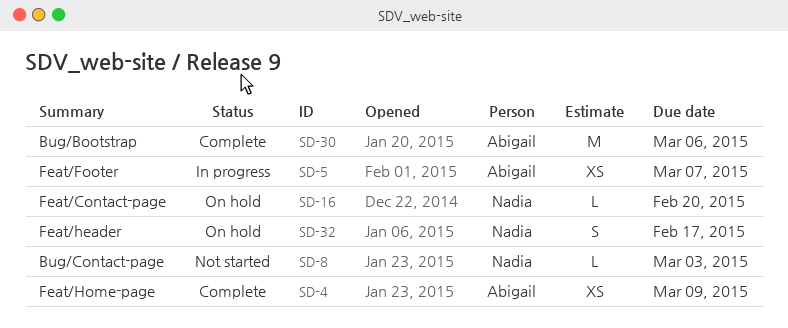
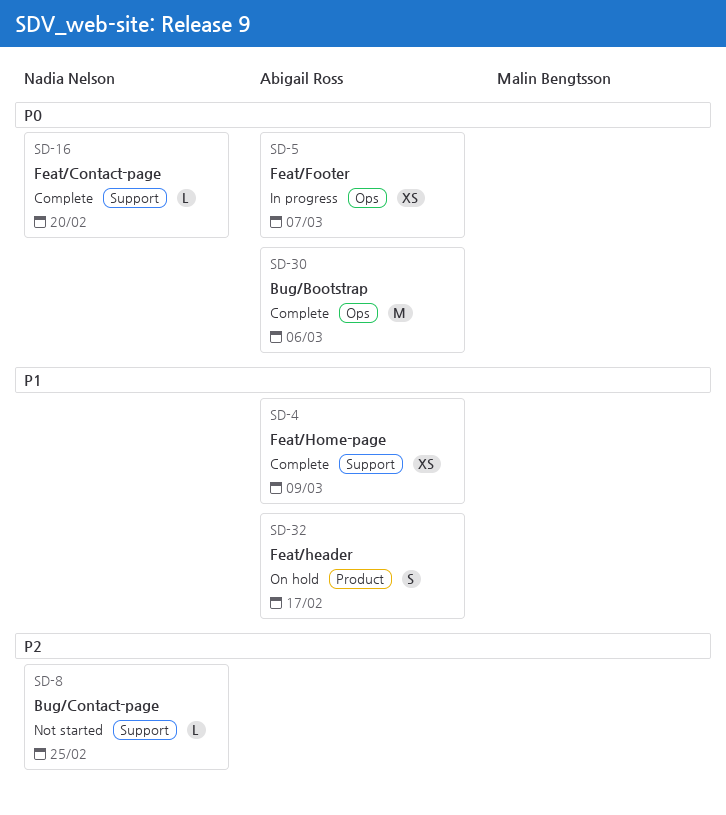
SD-8, due: Mar 3 -> Feb 25
SD-16, status: On hold -> Complete
SD-32, owner: Nadia Nelson -> Abigail Ross

